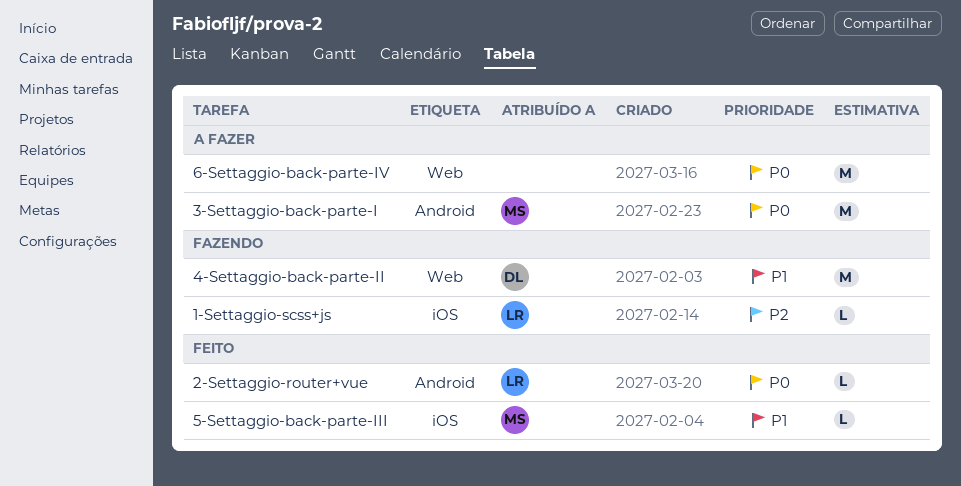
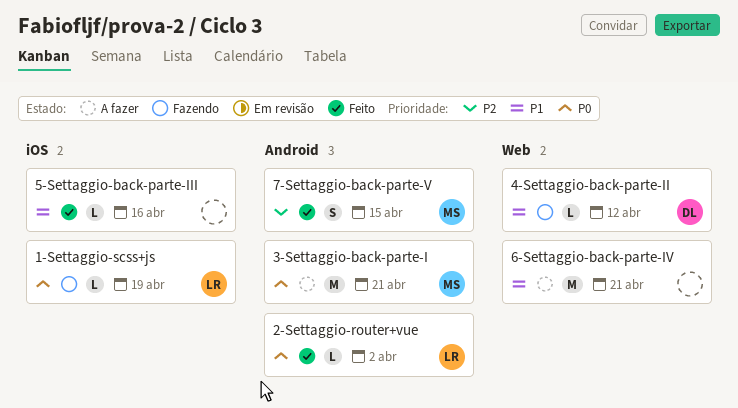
1-Settaggio-scss+js, priority: P2 -> P0
4-Settaggio-back-parte-II, estimate: M -> L
5-Settaggio-back-parte-III, owner: MS -> none
6-Settaggio-back-parte-IV, priority: P0 -> P1
7-Settaggio-back-parte-V: none -> present

